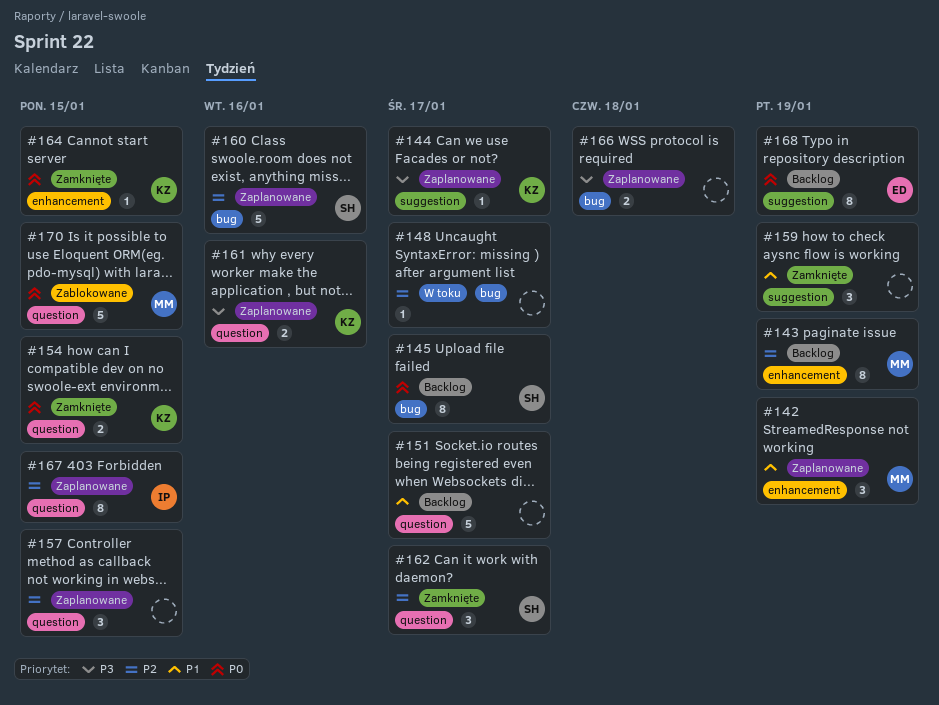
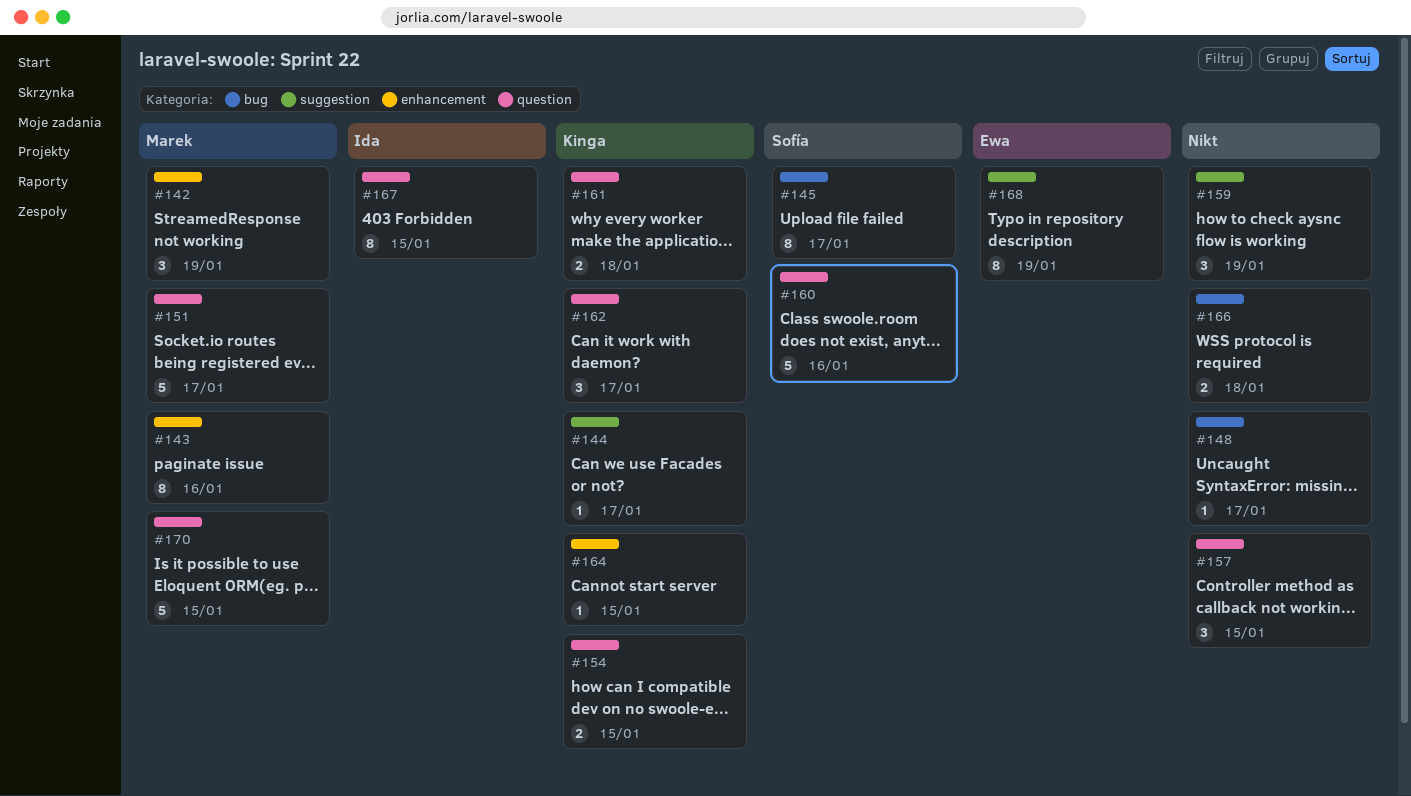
#143, due: Jan 19 -> Jan 16
#151, owner: none -> Marek
#160, label: bug -> question
#161, due: Jan 16 -> Jan 18
#162, owner: Sofía -> Kinga

